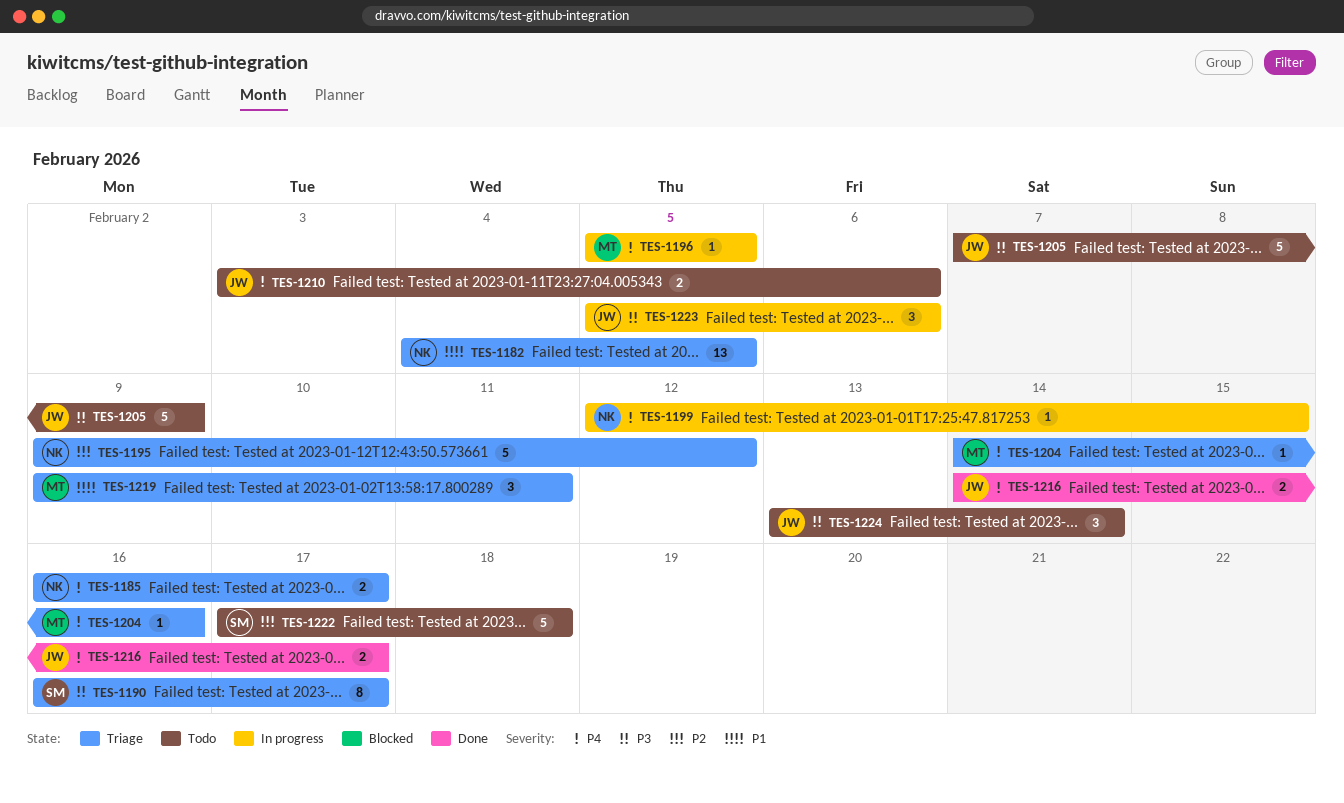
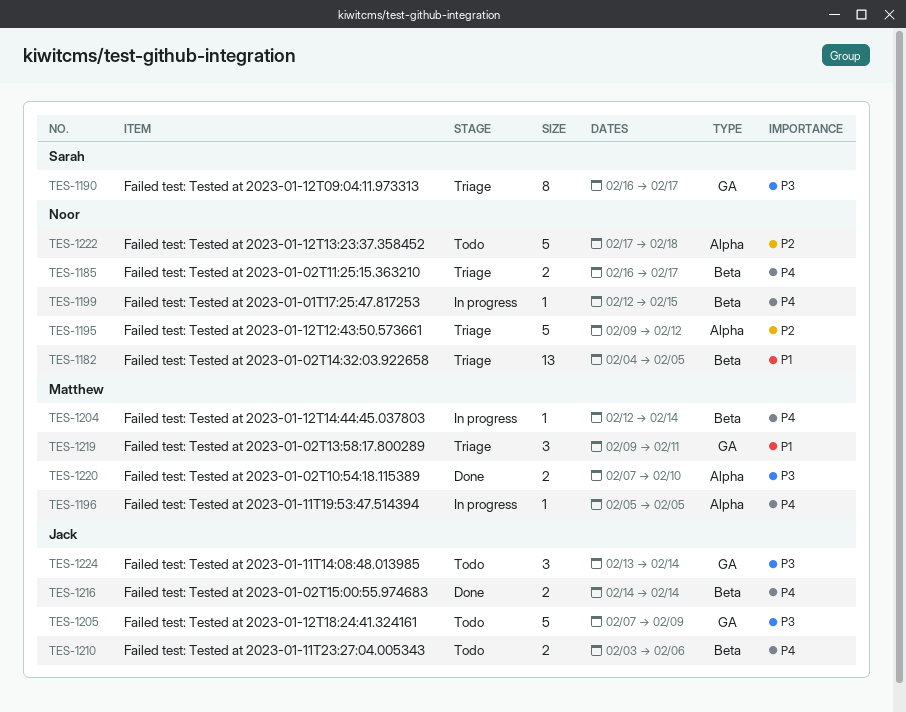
TES-1204, status: Triage -> In progress
TES-1204, start: Feb 14 -> Feb 12
TES-1204, due: Feb 16 -> Feb 14
TES-1216, due: Feb 17 -> Feb 14
TES-1220: none -> present
TES-1222, owner: Sarah -> Noor
TES-1223: present -> none

